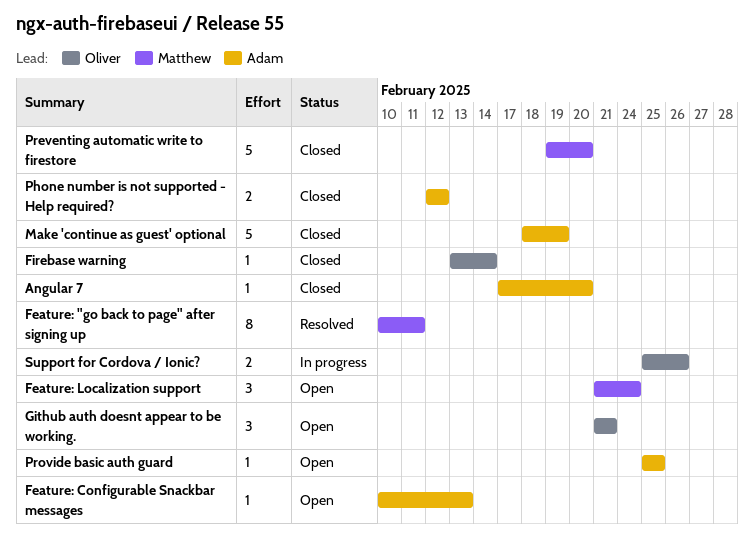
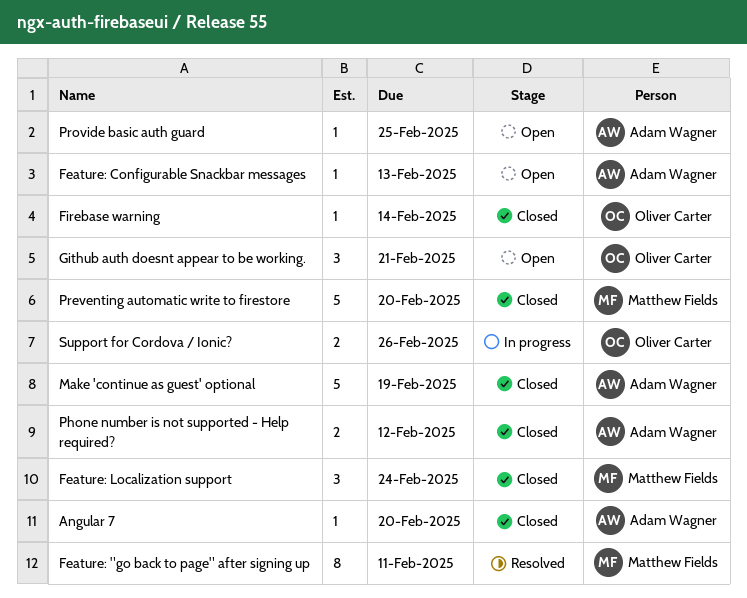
Feature: Localization support, status: Open -> Closed

